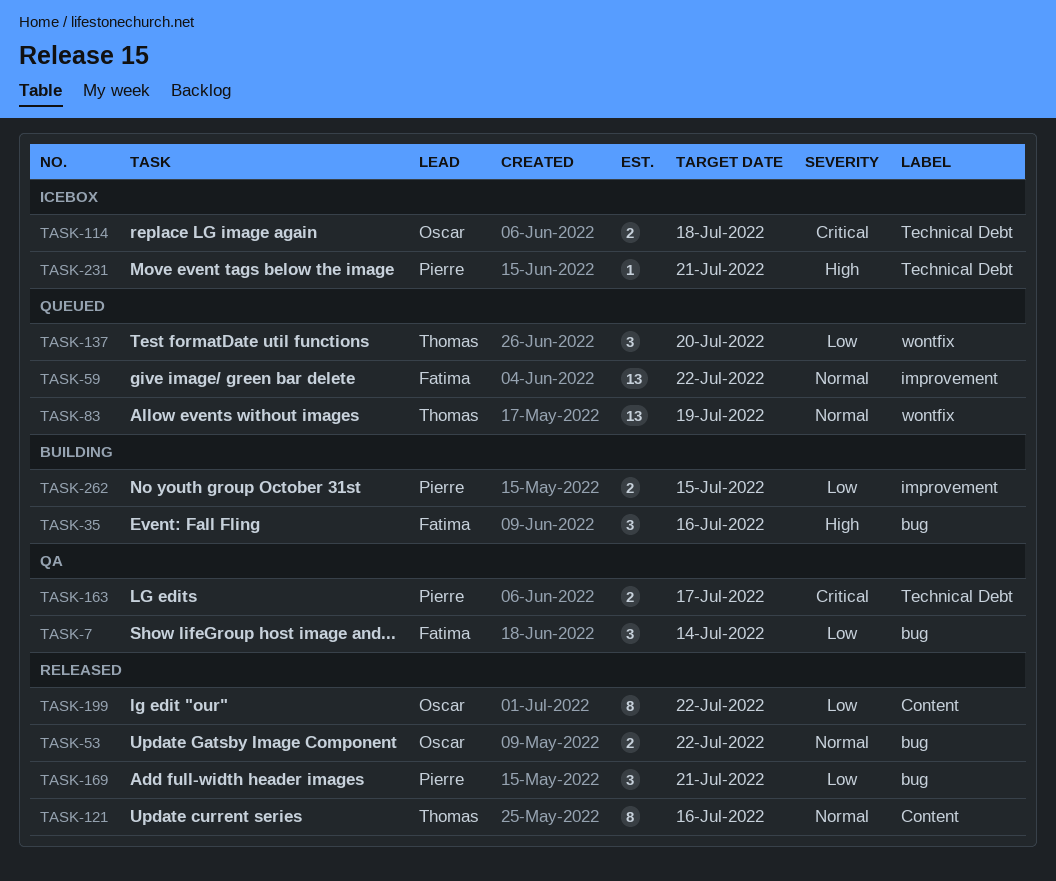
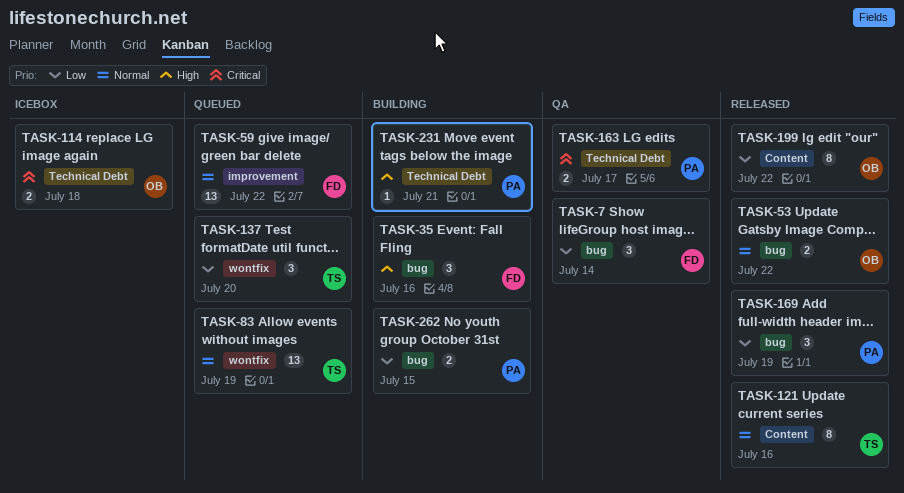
TASK-169, due: Jul 21 -> Jul 19
TASK-231, status: Icebox -> Building
TASK-262, label: improvement -> bug

